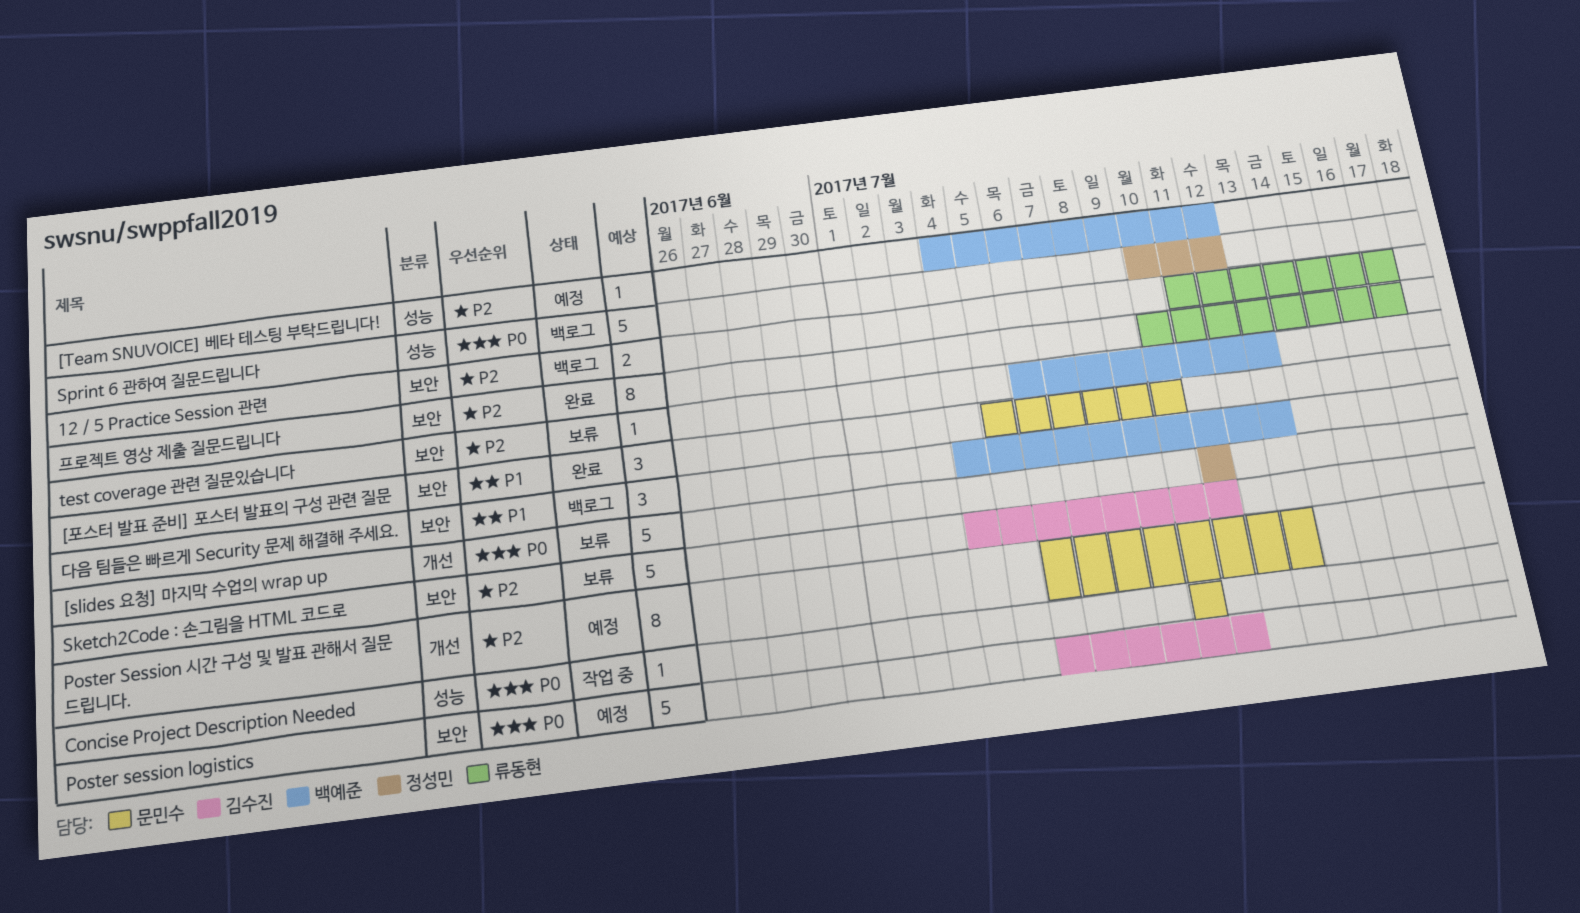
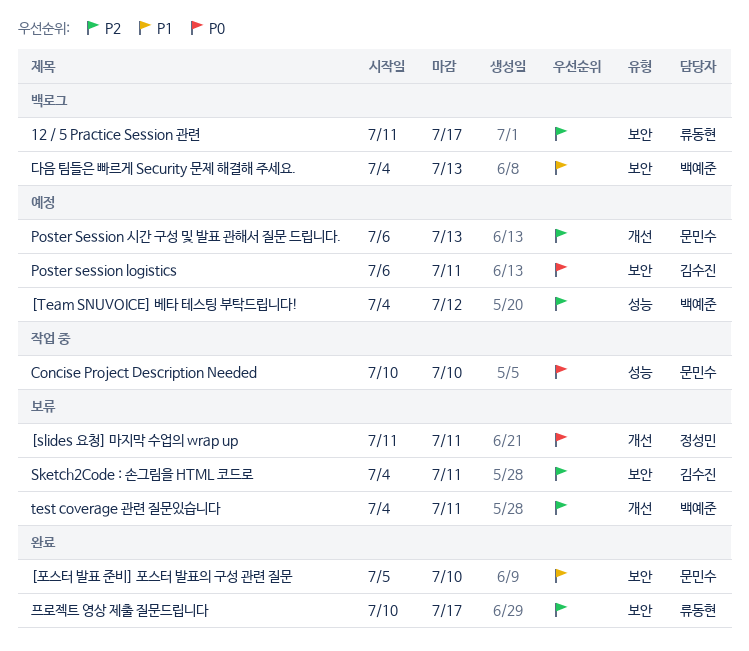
Sprint 6 관하여 질문드립니다: present -> none
test coverage 관련 질문있습니다, label: 보안 -> 개선
test coverage 관련 질문있습니다, start: Jul 6 -> Jul 4
test coverage 관련 질문있습니다, due: Jul 13 -> Jul 11

